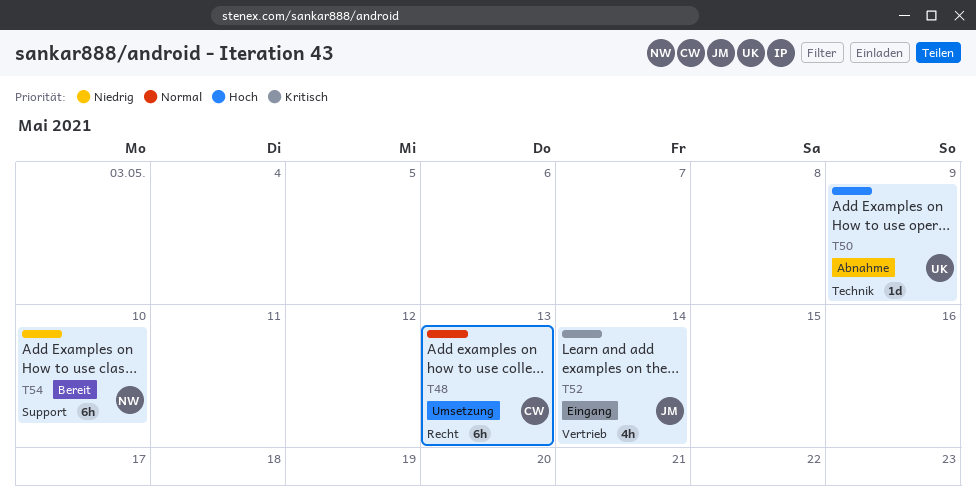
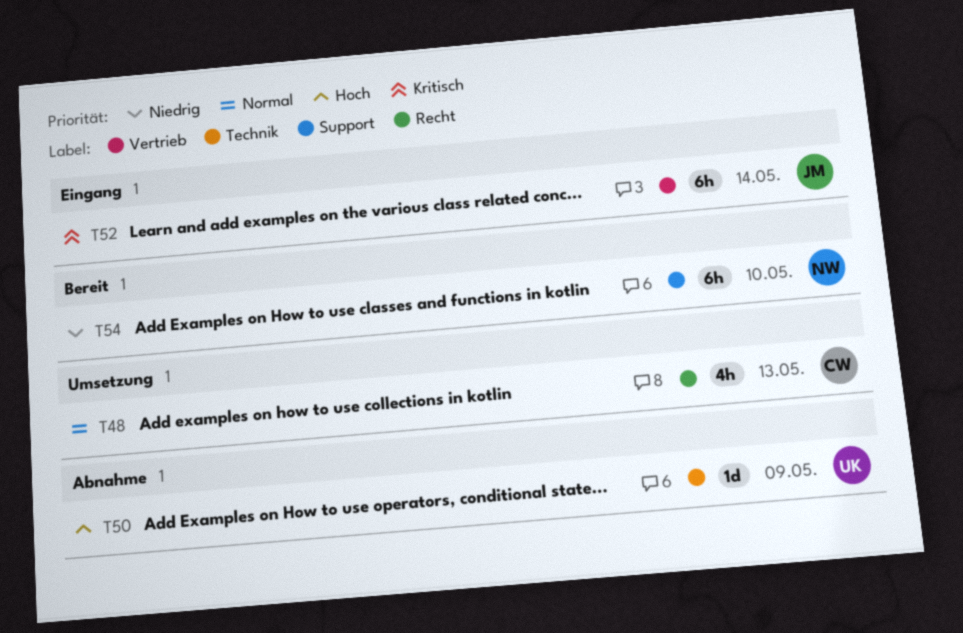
T48, estimate: 6h -> 4h
T52, estimate: 4h -> 6h

